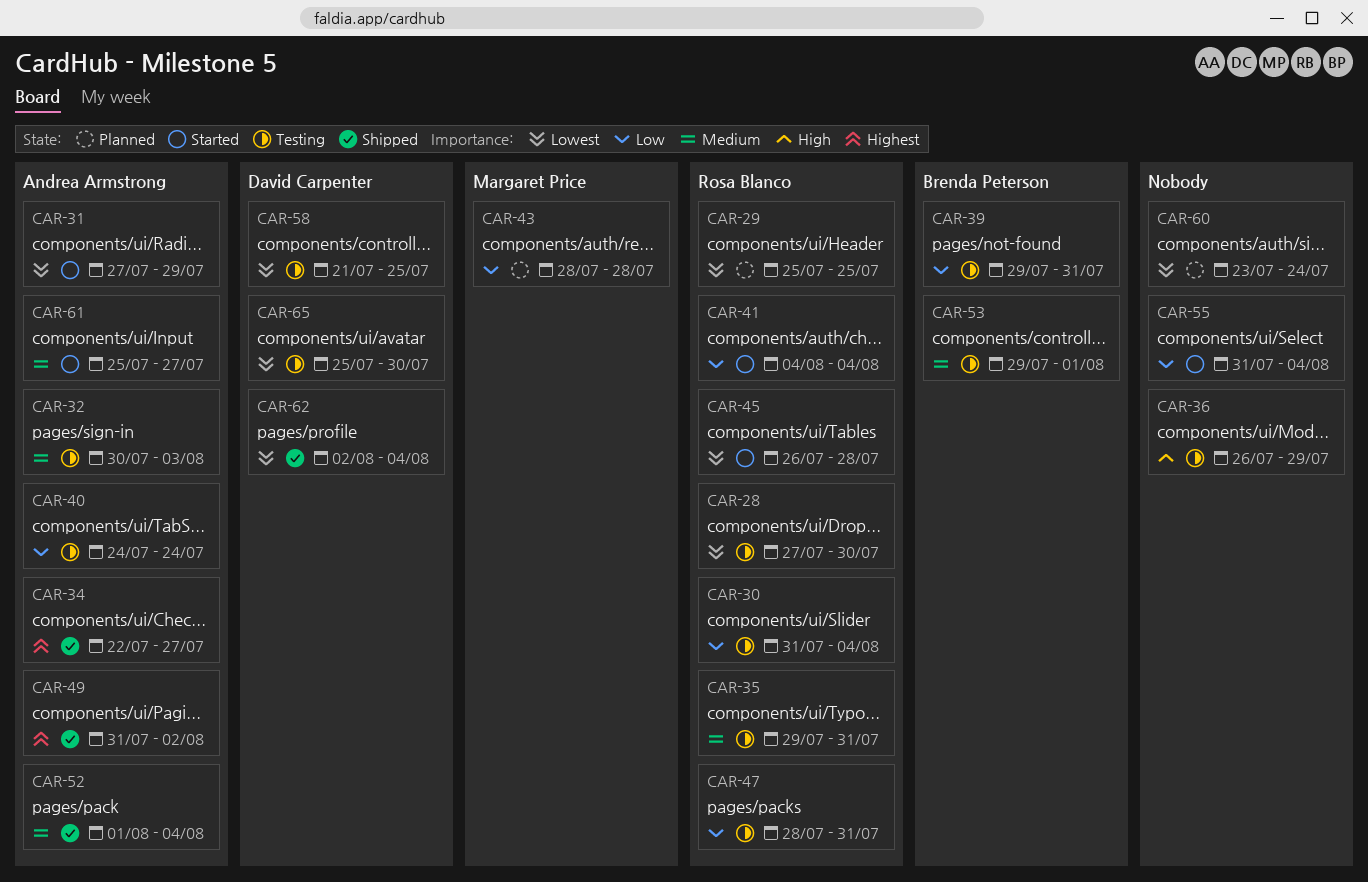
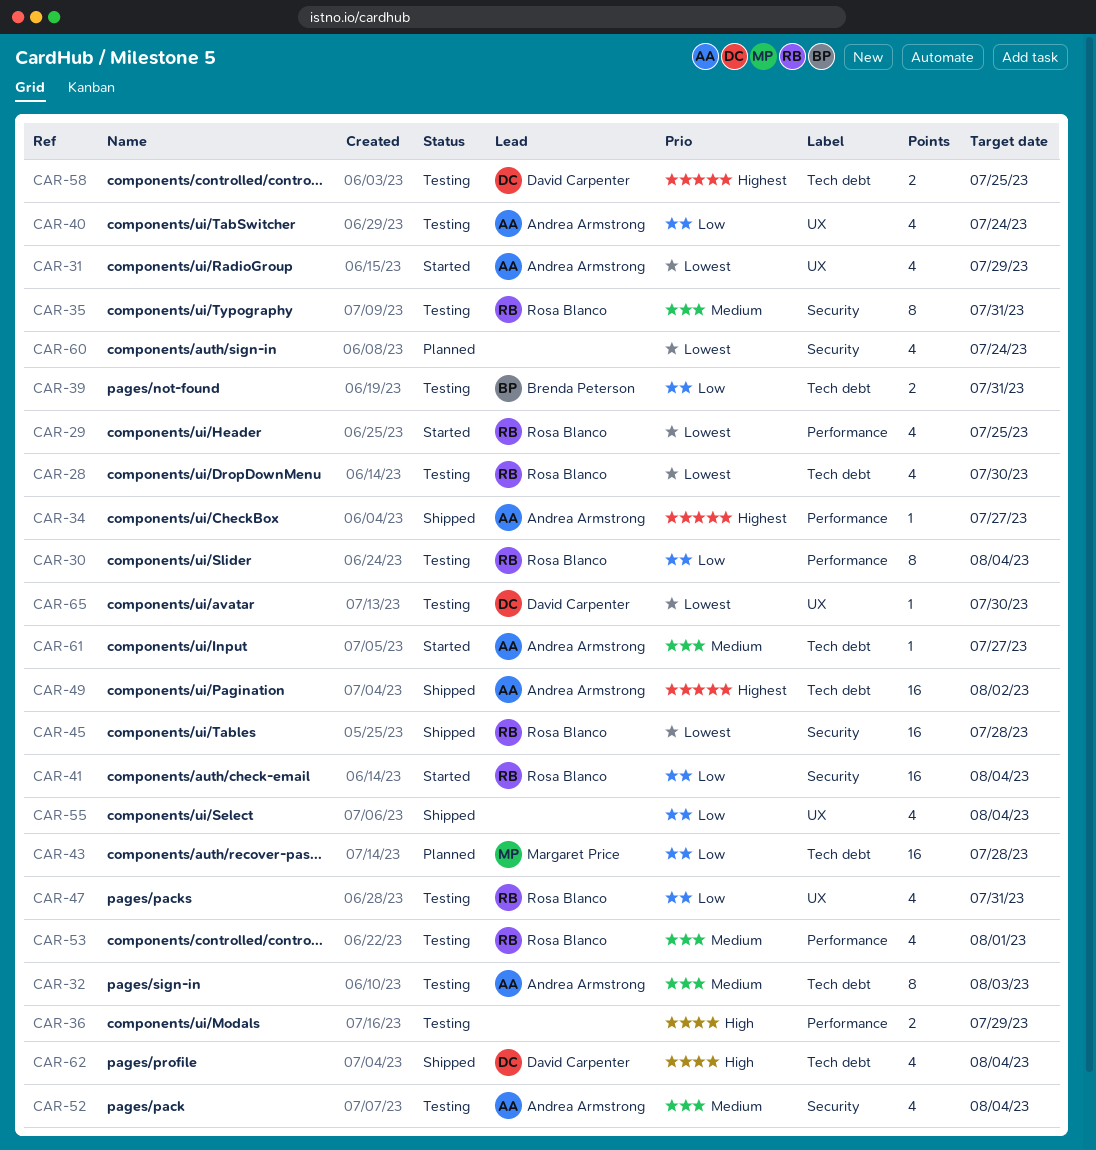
CAR-29, status: Planned -> Started
CAR-45, status: Started -> Shipped
CAR-52, status: Shipped -> Testing
CAR-53, owner: Brenda Peterson -> Rosa Blanco
CAR-55, status: Started -> Shipped
CAR-58, priority: Lowest -> Highest
CAR-62, priority: Lowest -> High

